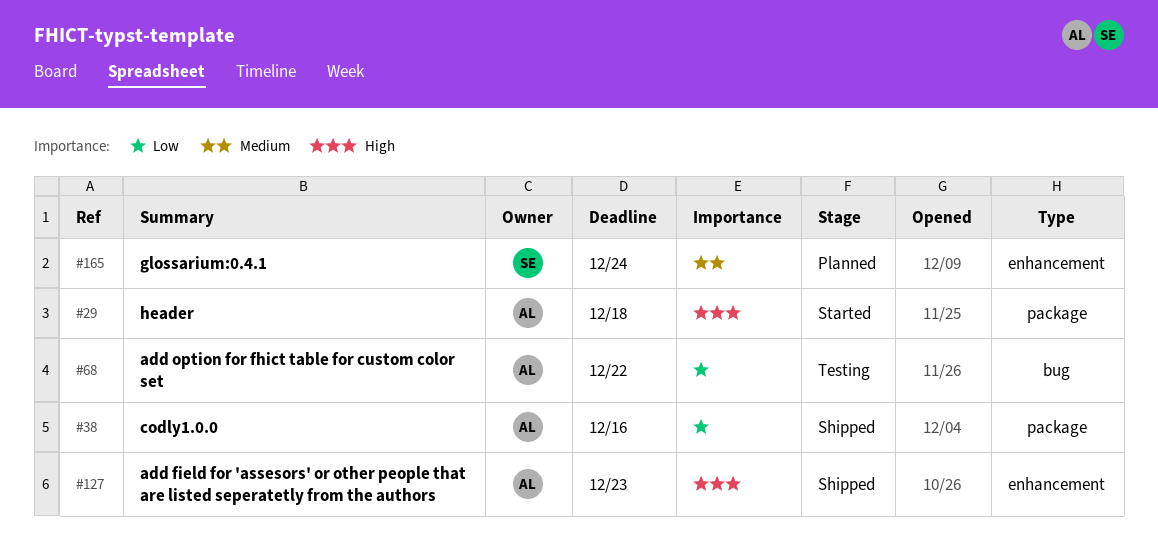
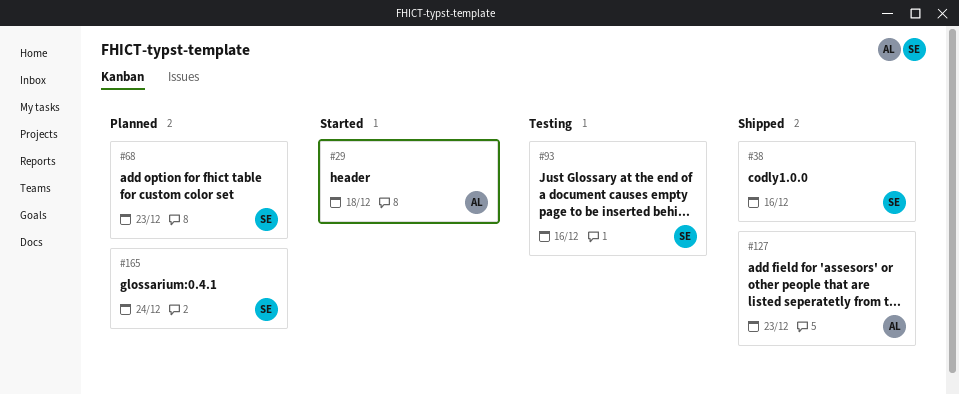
#38, owner: AL -> SE
#68, status: Testing -> Planned
#68, owner: AL -> SE
#68, due: Dec 22 -> Dec 23
#93: none -> present

